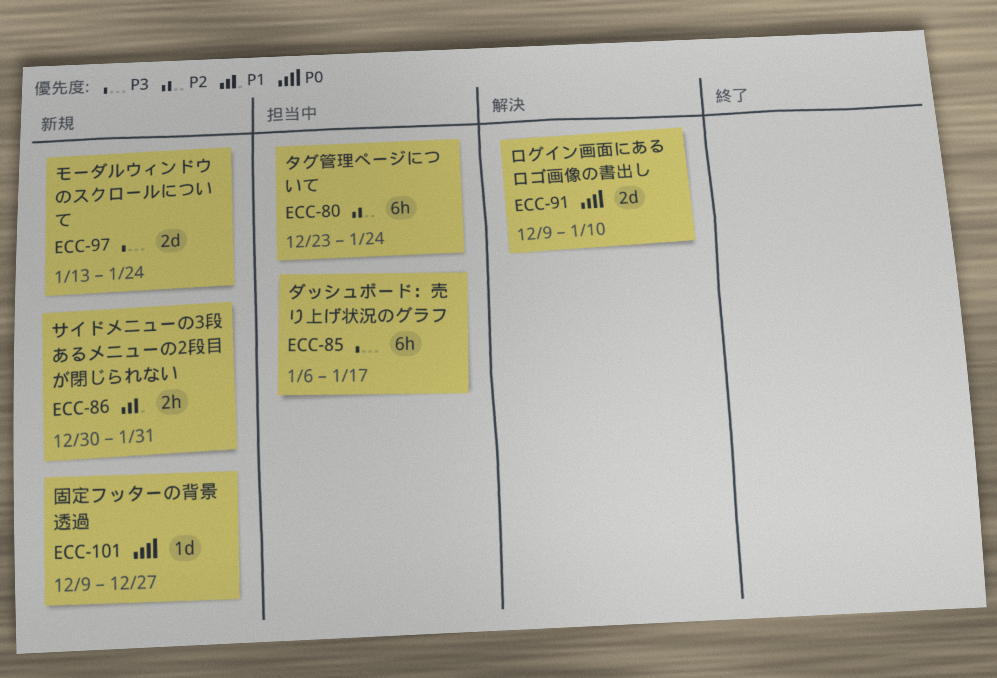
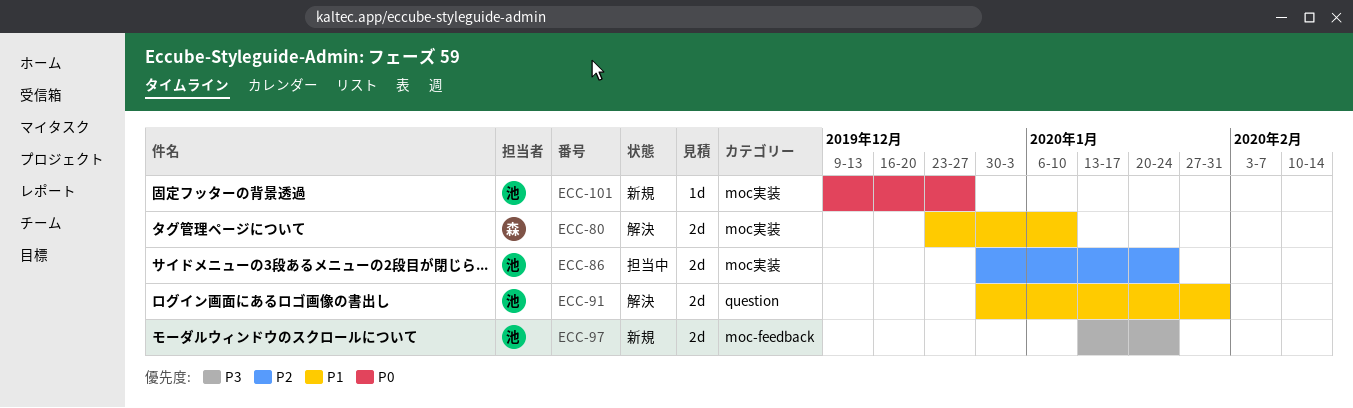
ECC-80, status: 担当中 -> 解決
ECC-80, priority: P2 -> P1
ECC-80, estimate: 6h -> 2d
ECC-80, due: Jan 24 -> Jan 10
ECC-85: present -> none
ECC-86, status: 新規 -> 担当中
ECC-86, priority: P1 -> P2
ECC-86, estimate: 2h -> 2d
ECC-86, due: Jan 31 -> Jan 24
ECC-91, priority: P0 -> P1
ECC-91, start: Dec 9 -> Dec 30
ECC-91, due: Jan 10 -> Jan 31

